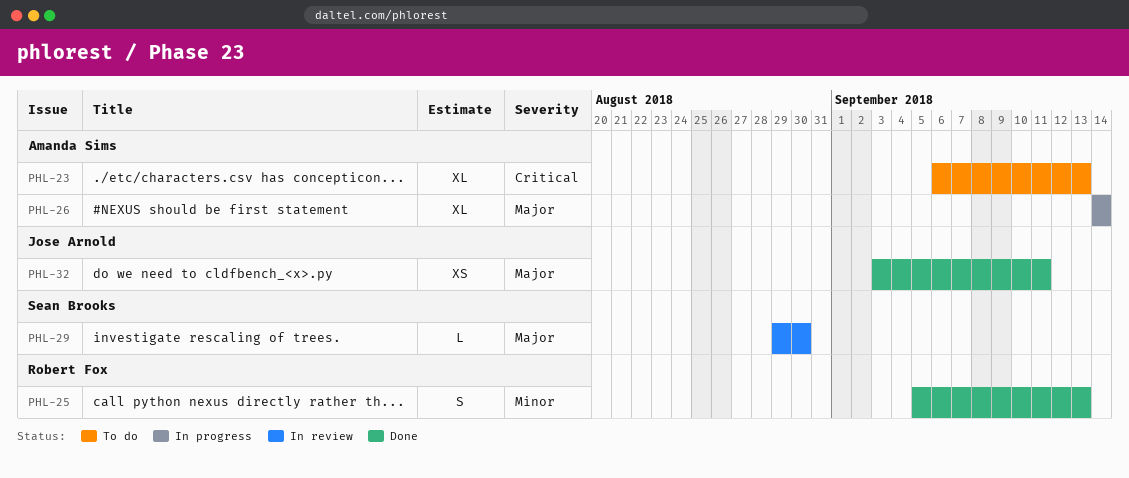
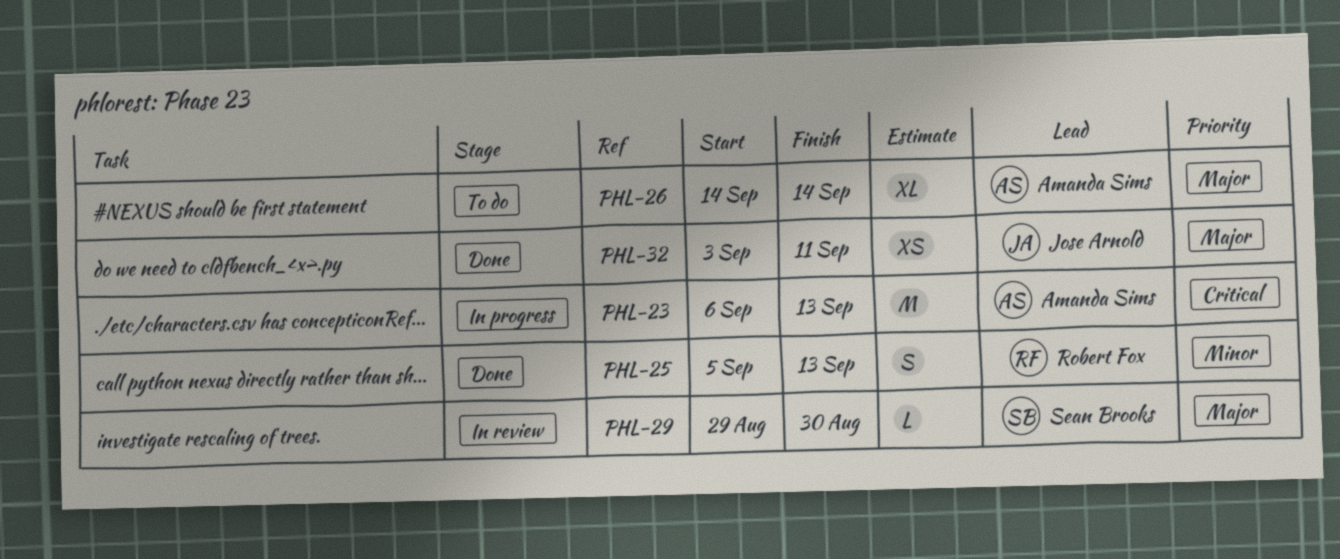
PHL-23, status: To do -> In progress
PHL-23, estimate: XL -> M
PHL-26, status: In progress -> To do

